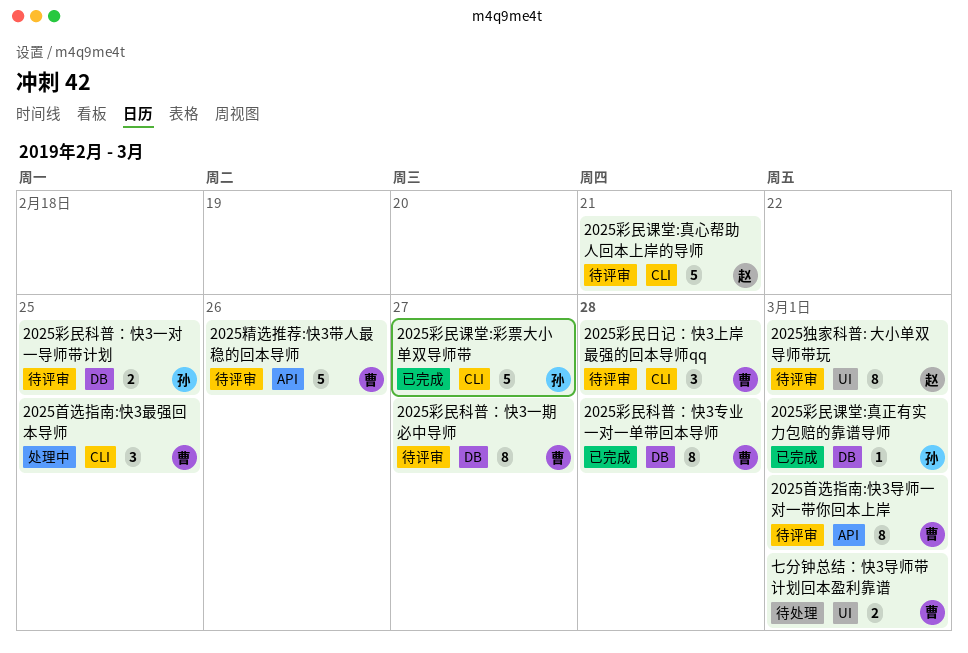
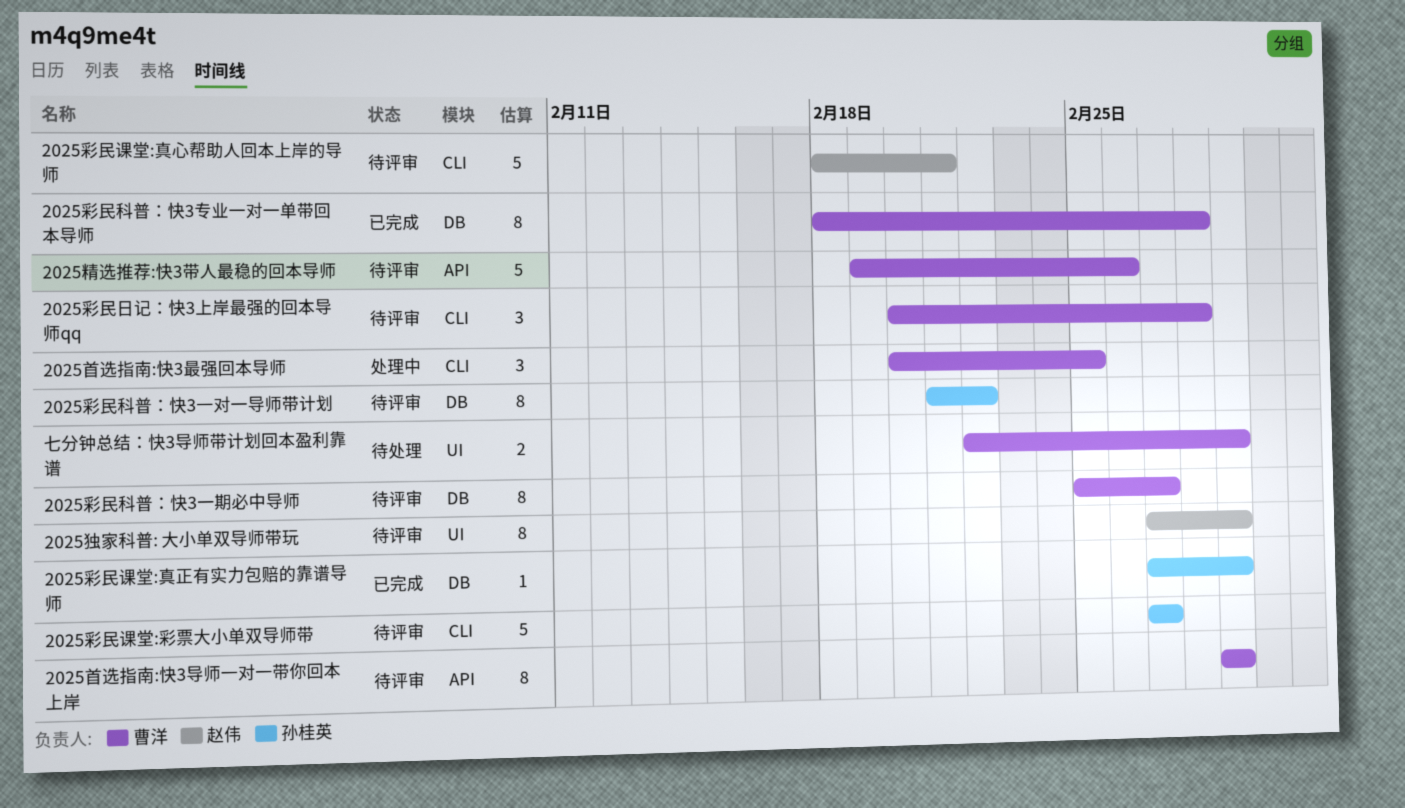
2025彩民科普：快3一对一导师带计划, estimate: 2 -> 8
2025彩民科普：快3一对一导师带计划, due: Feb 25 -> Feb 22
2025彩民课堂:彩票大小单双导师带, status: 已完成 -> 待评审

